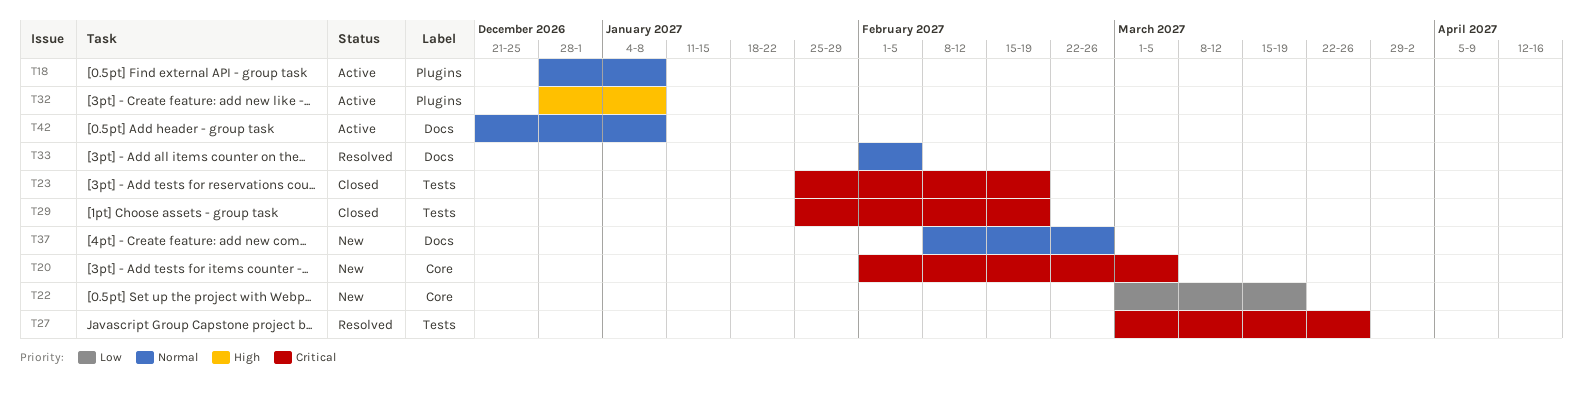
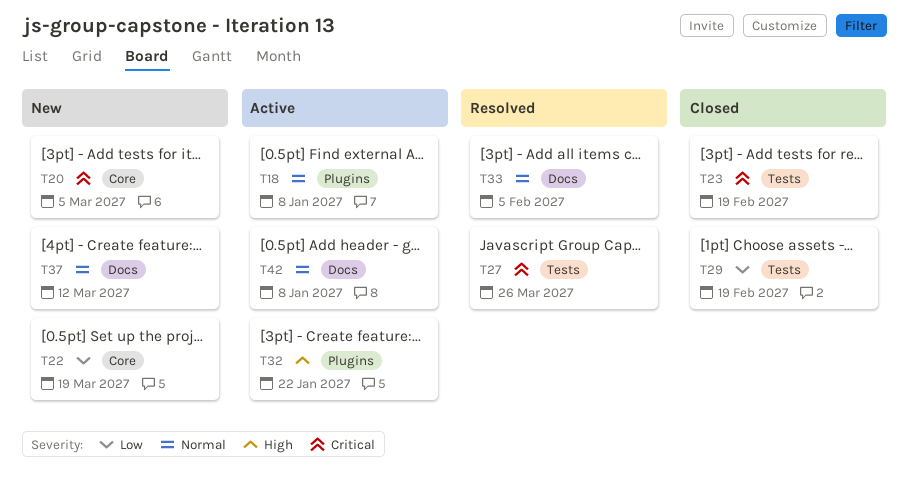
T29, priority: Critical -> Low
T32, due: Jan 8 -> Jan 22
T37, due: Feb 26 -> Mar 12

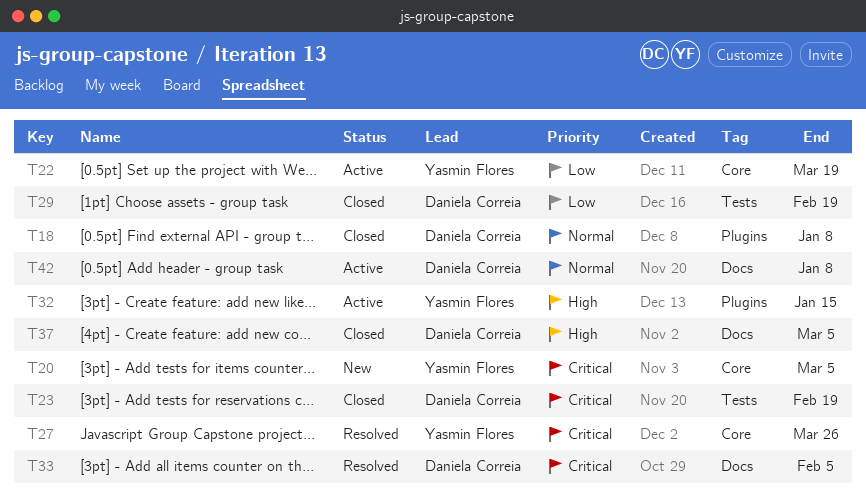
T18, status: Active -> Closed
T22, status: New -> Active
T27, label: Tests -> Core
T32, due: Jan 22 -> Jan 15
T33, priority: Normal -> Critical
T37, status: New -> Closed
T37, priority: Normal -> High
T37, due: Mar 12 -> Mar 5

